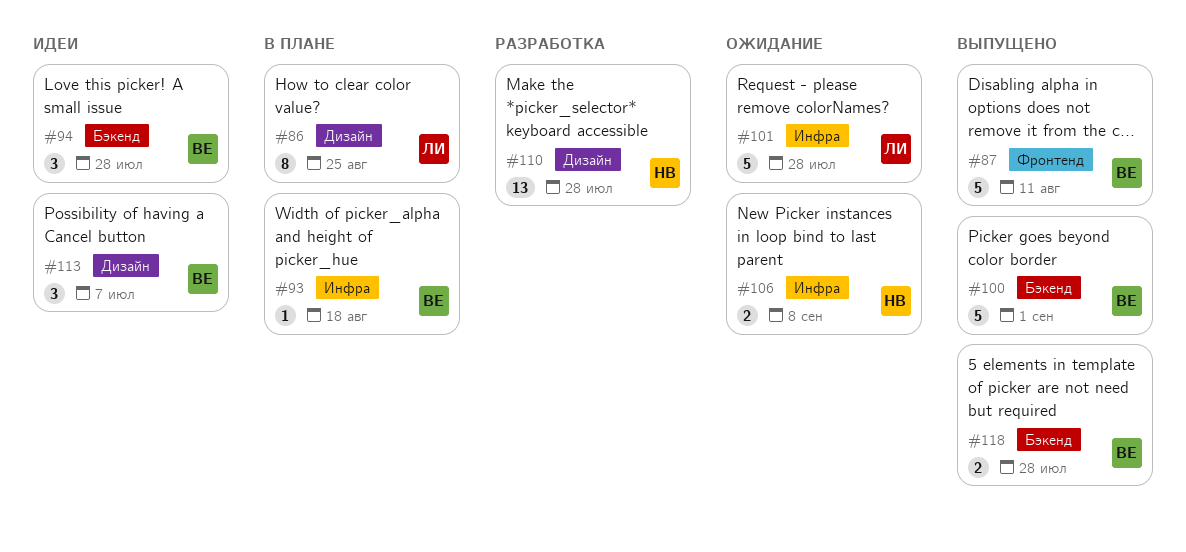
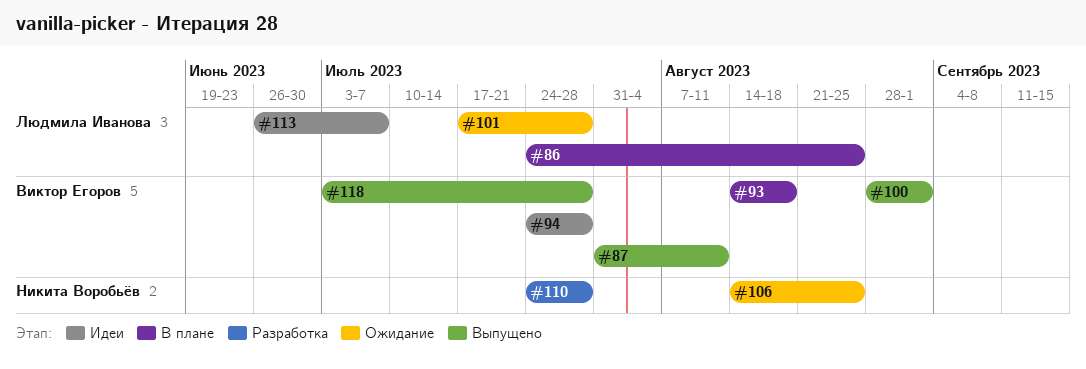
#106, due: Sep 8 -> Aug 25
#113, owner: Виктор Егоров -> Людмила Иванова

